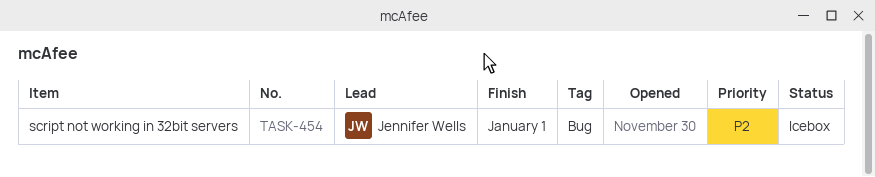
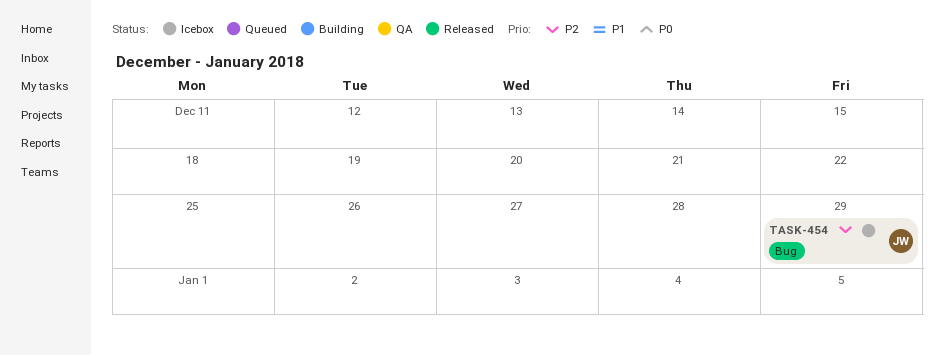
TASK-454, due: Jan 1 -> Dec 29

